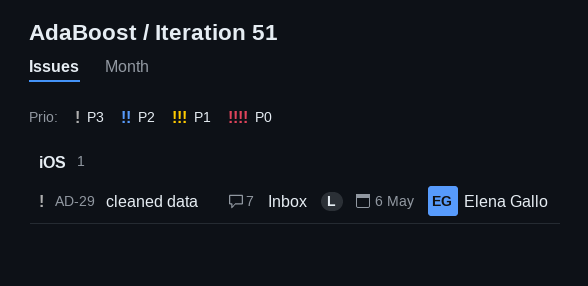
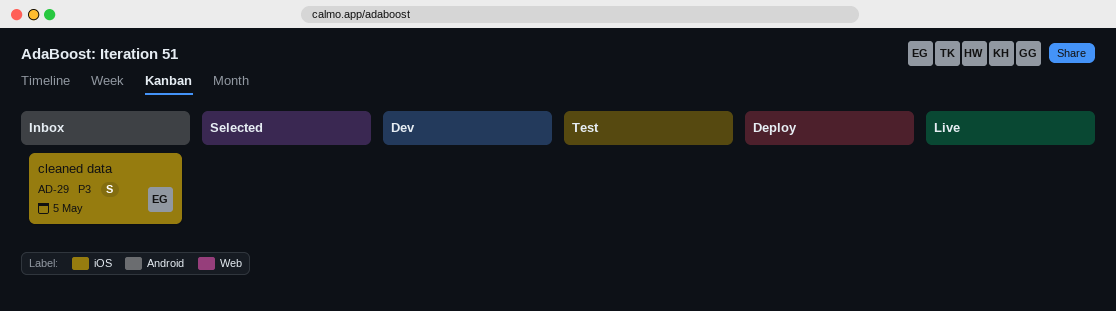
AD-29, estimate: L -> S
AD-29, due: May 6 -> May 5

